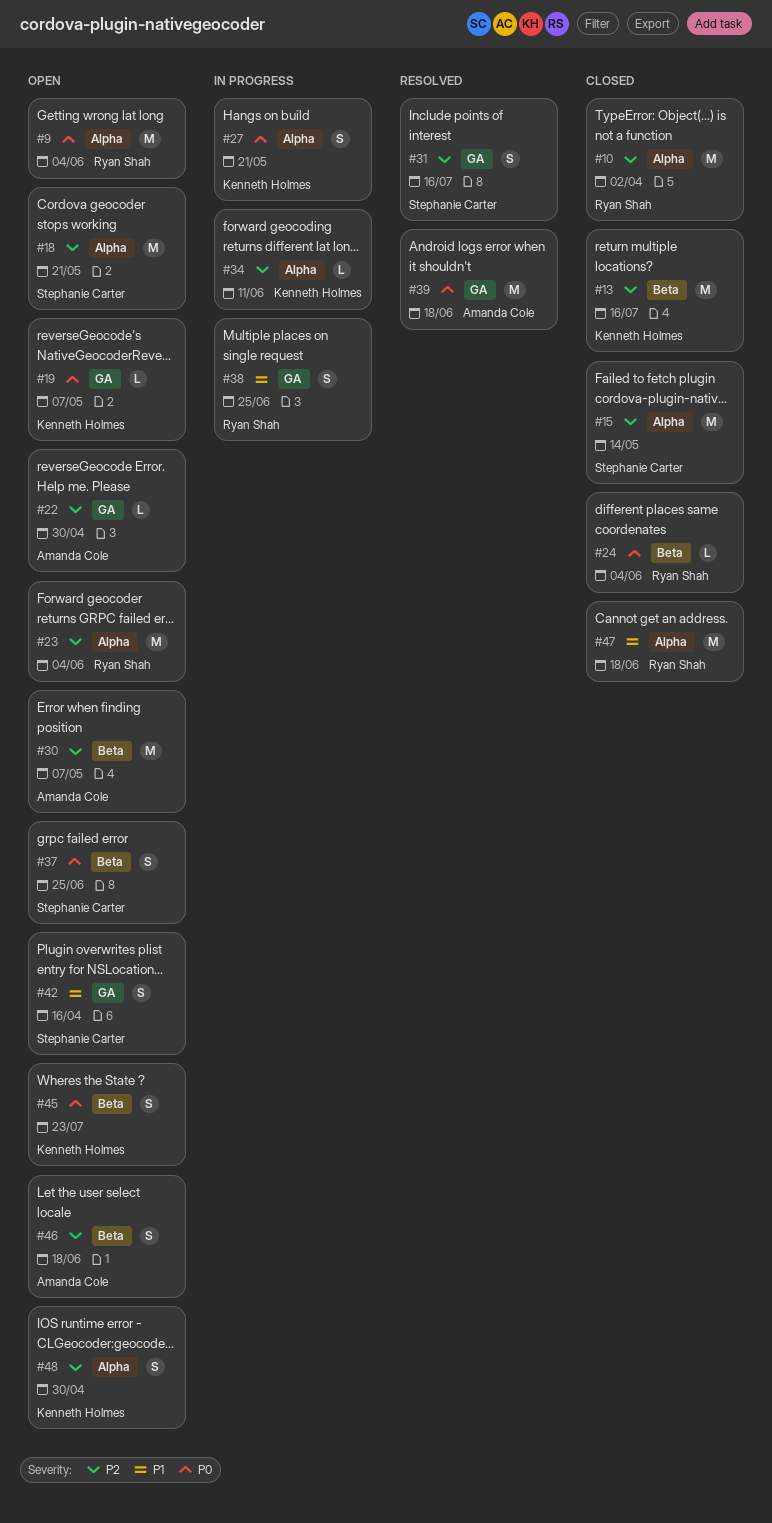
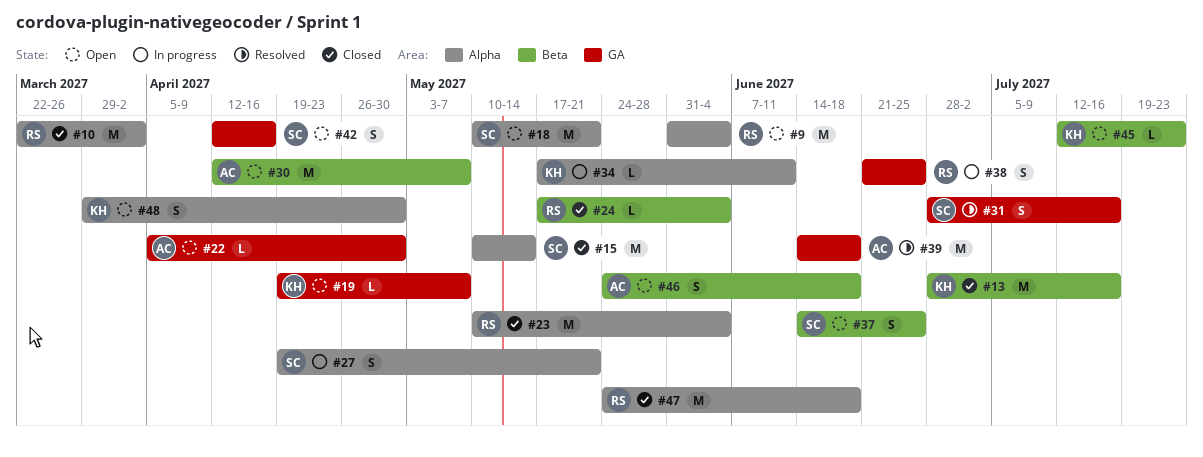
#23, status: Open -> Closed
#27, owner: Kenneth Holmes -> Stephanie Carter
#45, estimate: S -> L

